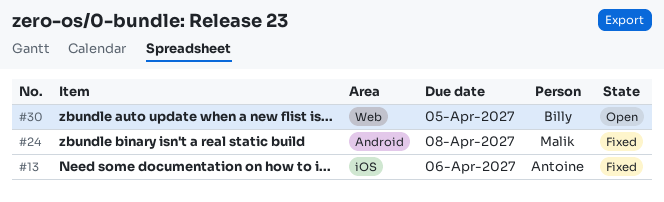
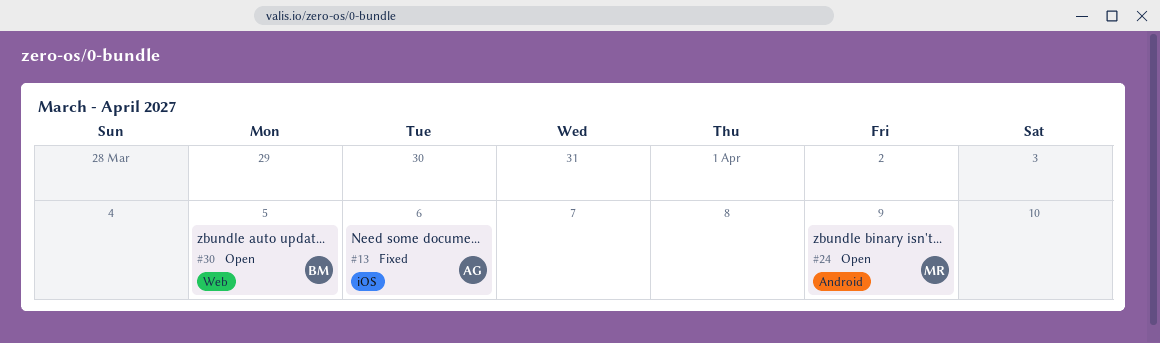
#24, status: Fixed -> Open
#24, due: Apr 8 -> Apr 9

